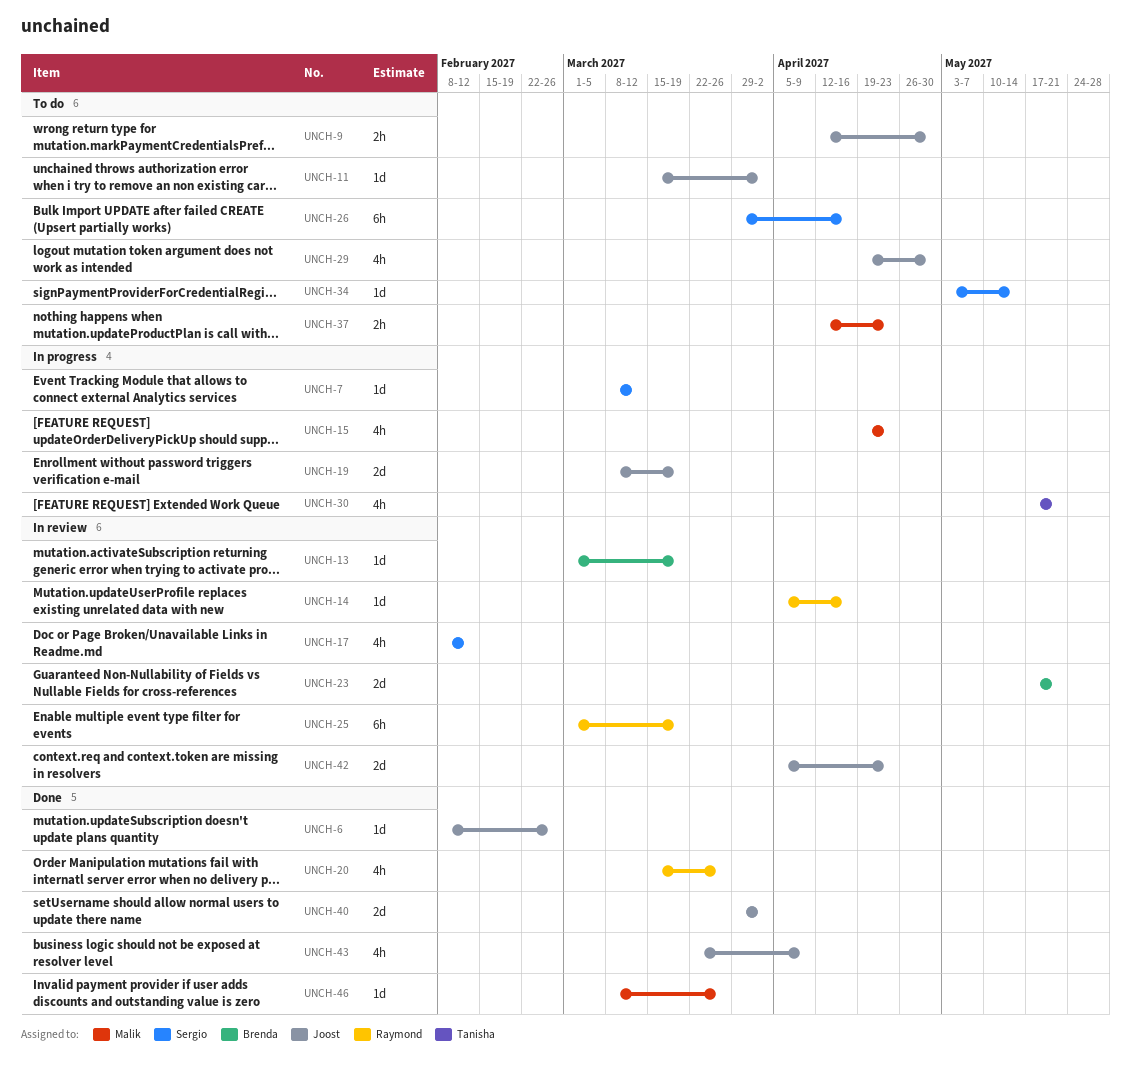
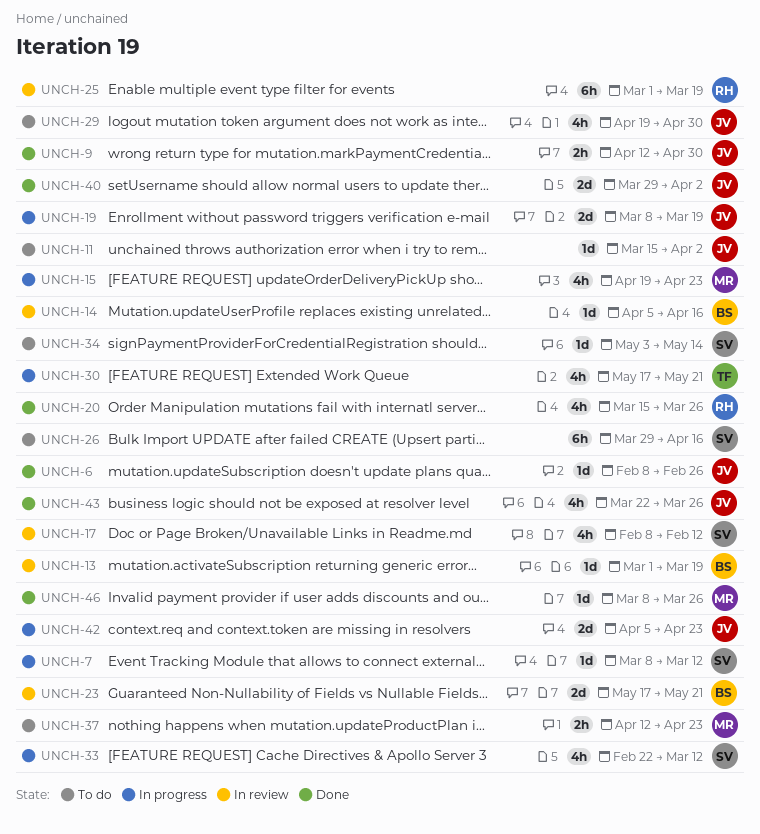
UNCH-9, status: To do -> Done
UNCH-14, owner: Raymond -> Brenda
UNCH-33: none -> present
UNCH-42, status: In review -> In progress
UNCH-43, due: Apr 9 -> Mar 26

